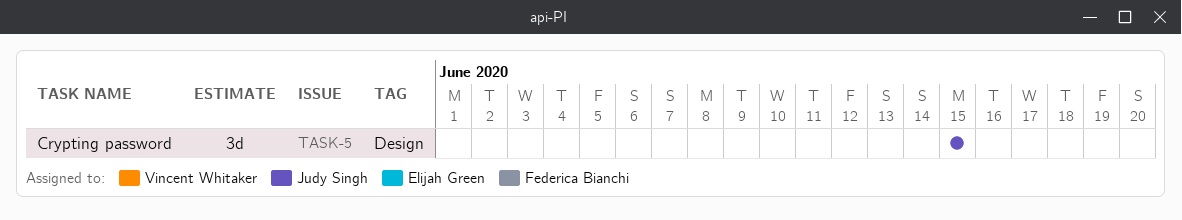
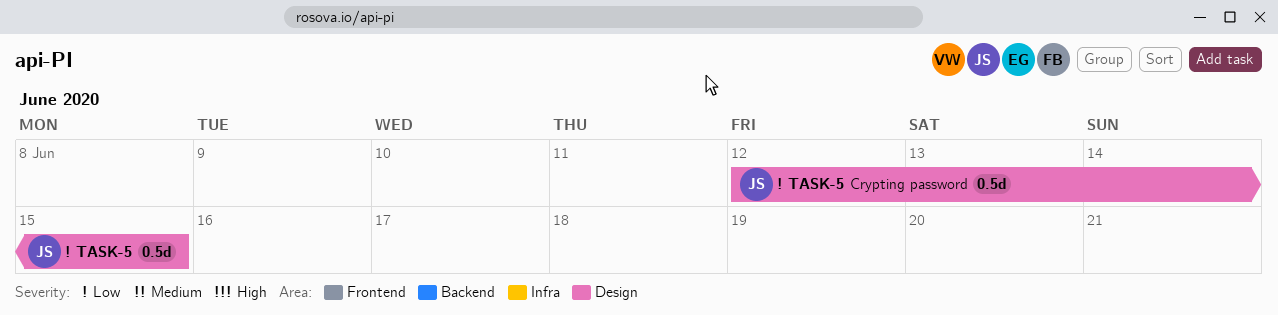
TASK-5, estimate: 3d -> 0.5d
TASK-5, start: Jun 15 -> Jun 12

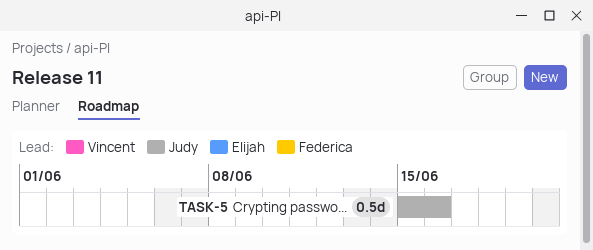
TASK-5, start: Jun 12 -> Jun 15
TASK-5, due: Jun 15 -> Jun 16

